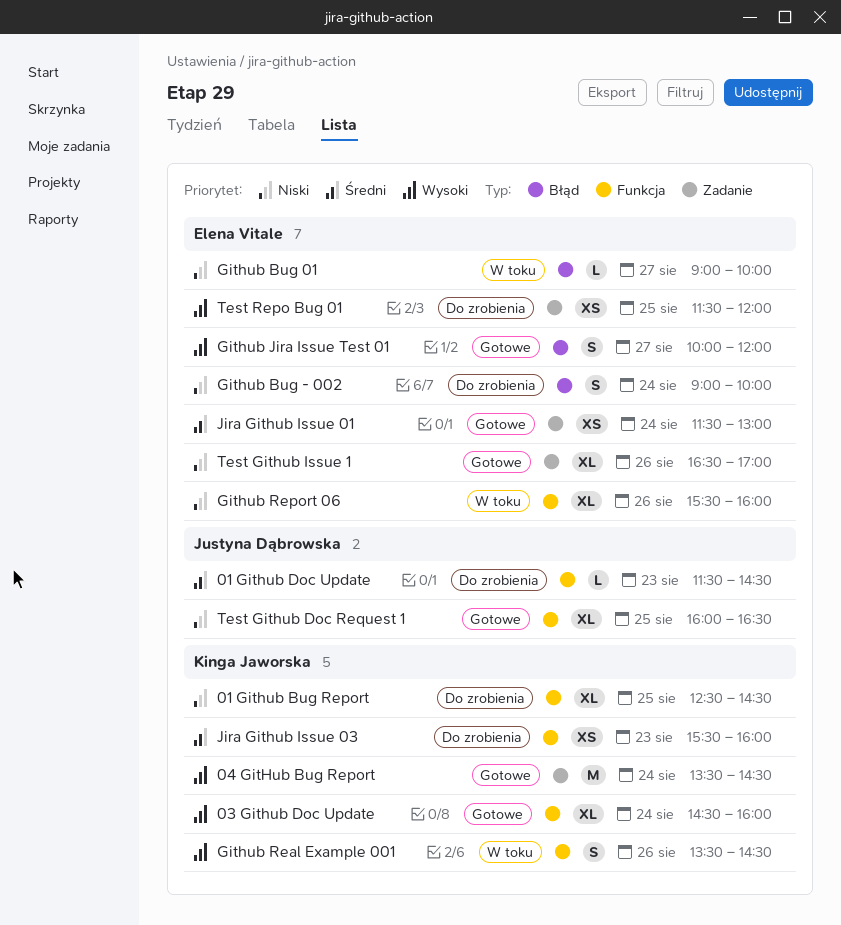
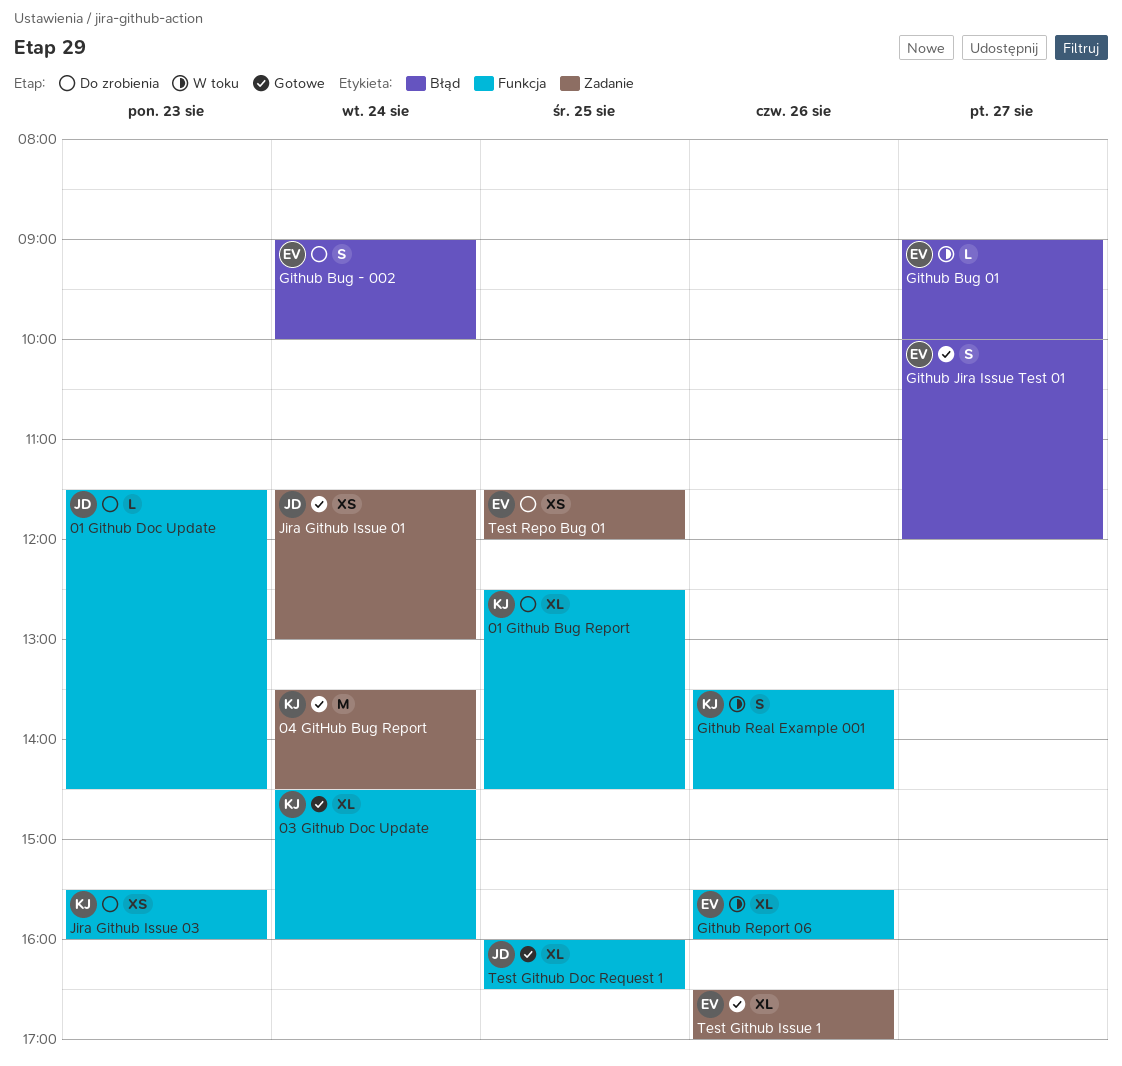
Jira Github Issue 01, owner: Elena Vitale -> Justyna Dąbrowska

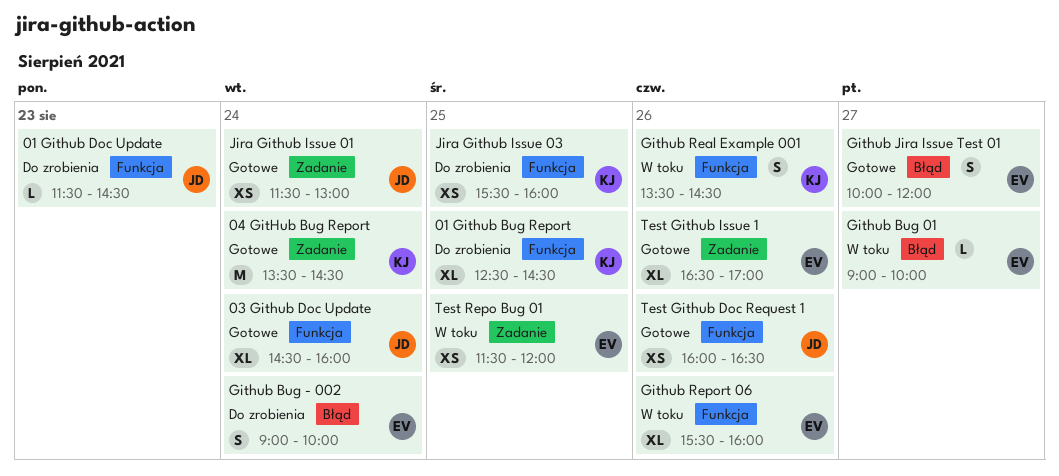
03 Github Doc Update, owner: KJ -> JD
Jira Github Issue 03, day: Aug 23 -> Aug 25
Test Github Doc Request 1, estimate: XL -> XS
Test Github Doc Request 1, day: Aug 25 -> Aug 26
Test Repo Bug 01, status: Do zrobienia -> W toku

